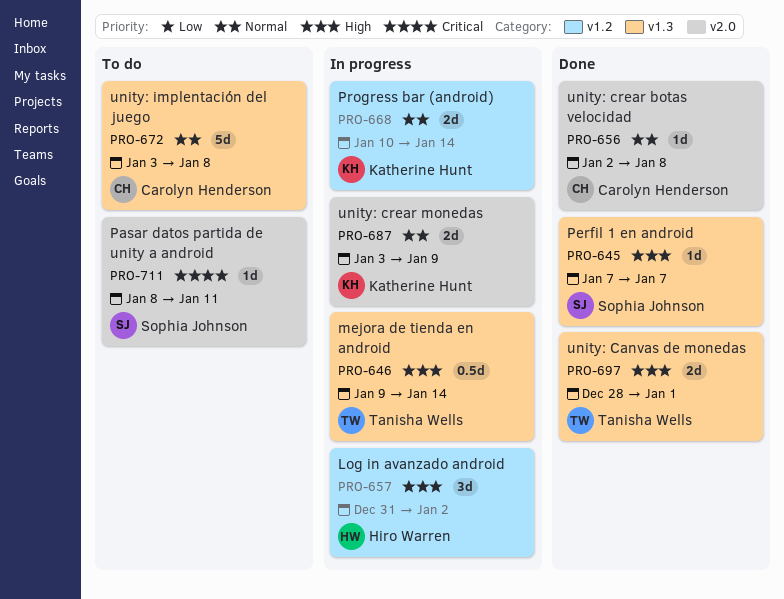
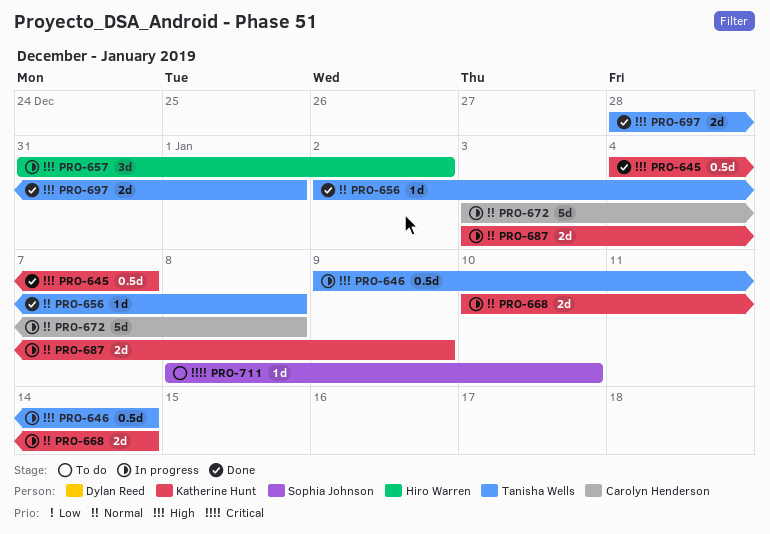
PRO-645, owner: Sophia Johnson -> Katherine Hunt
PRO-645, estimate: 1d -> 0.5d
PRO-645, start: Jan 7 -> Jan 4
PRO-656, owner: Carolyn Henderson -> Tanisha Wells
PRO-672, status: To do -> In progress
PRO-711, due: Jan 11 -> Jan 10

